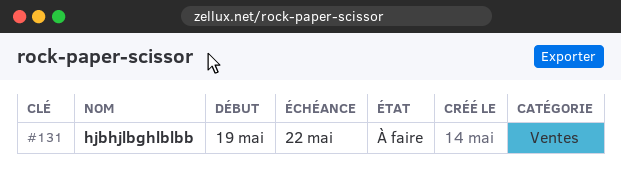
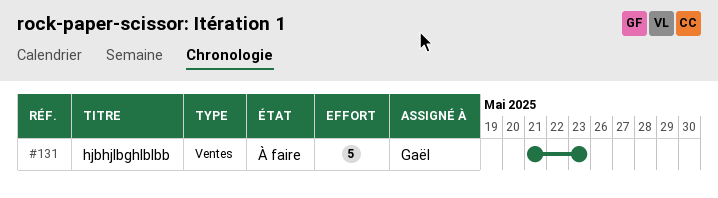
#131, start: May 19 -> May 21
#131, due: May 22 -> May 23

